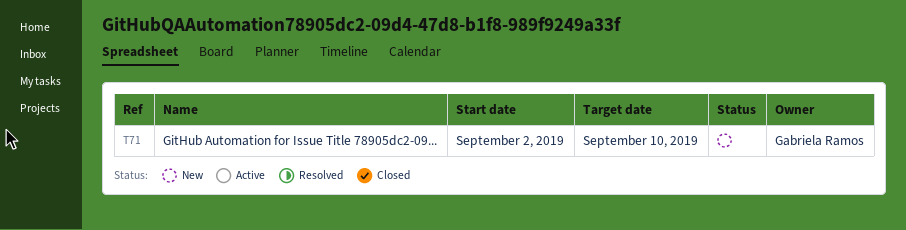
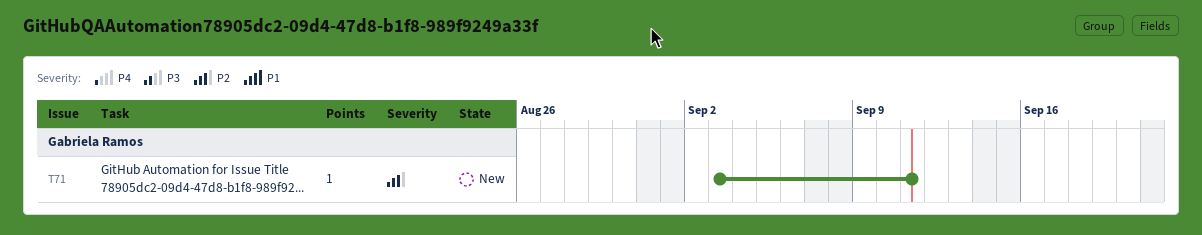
T71, start: Sep 2 -> Sep 3
T71, due: Sep 10 -> Sep 11

